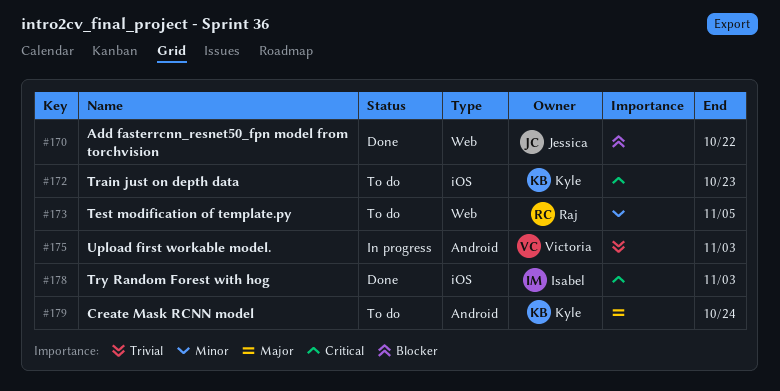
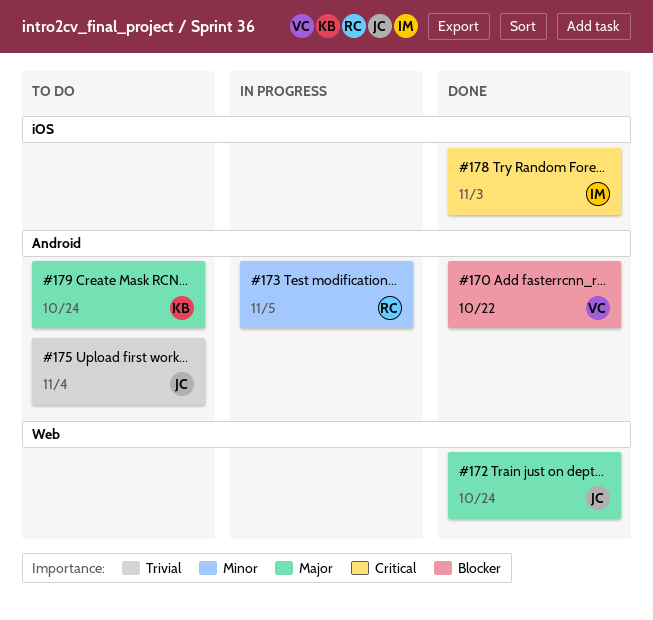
#170, owner: Jessica -> Victoria
#170, label: Web -> Android
#172, status: To do -> Done
#172, owner: Kyle -> Jessica
#172, priority: Critical -> Major
#172, label: iOS -> Web
#172, due: Oct 23 -> Oct 24
#173, status: To do -> In progress
#173, label: Web -> Android
#175, status: In progress -> To do
#175, owner: Victoria -> Jessica
#175, due: Nov 3 -> Nov 4

